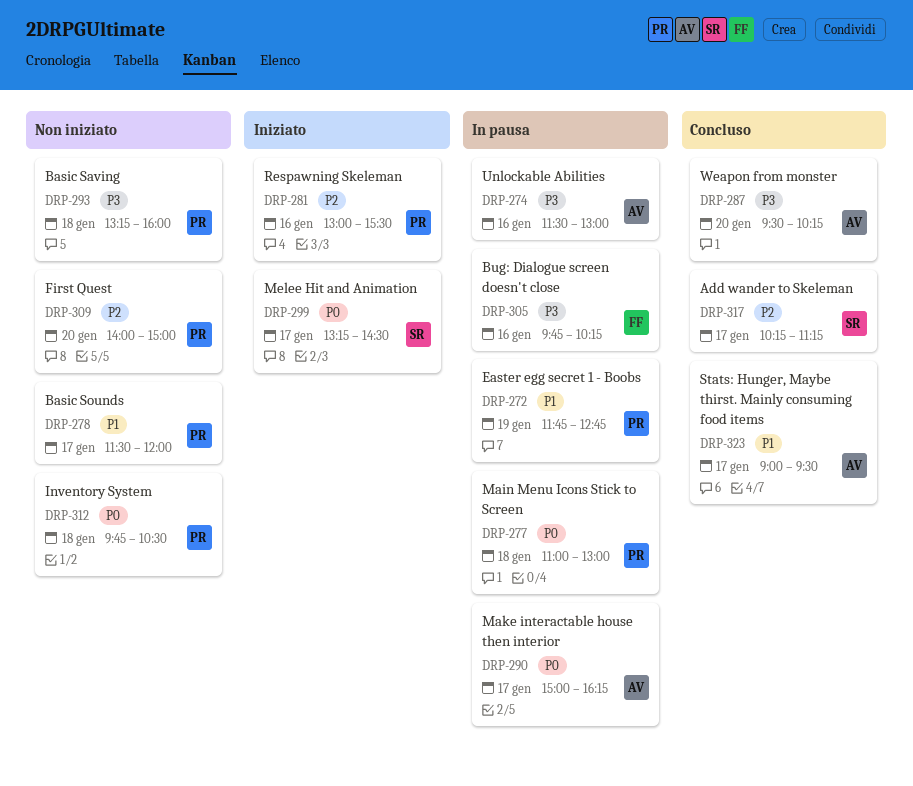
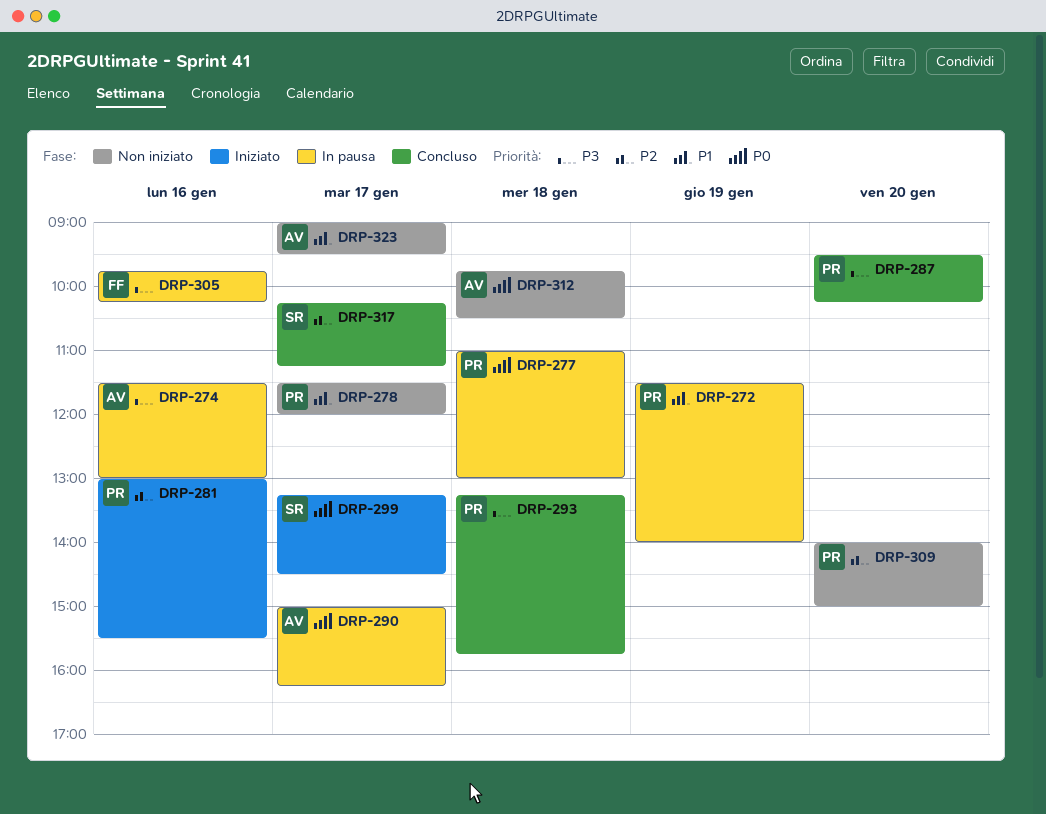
DRP-272, begins: 11:45 -> 11:30
DRP-272, ends: 12:45 -> 14:00
DRP-287, owner: AV -> PR
DRP-293, status: Non iniziato -> Concluso
DRP-293, ends: 16:00 -> 15:45
DRP-312, owner: PR -> AV
DRP-323, status: Concluso -> Non iniziato

